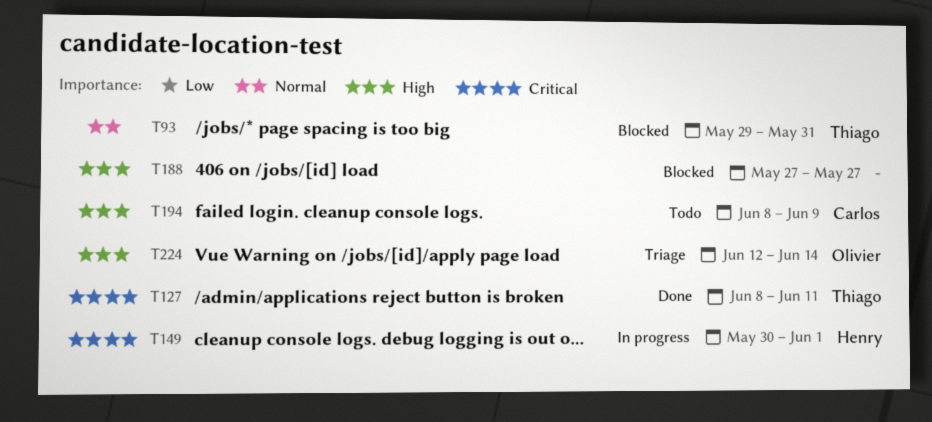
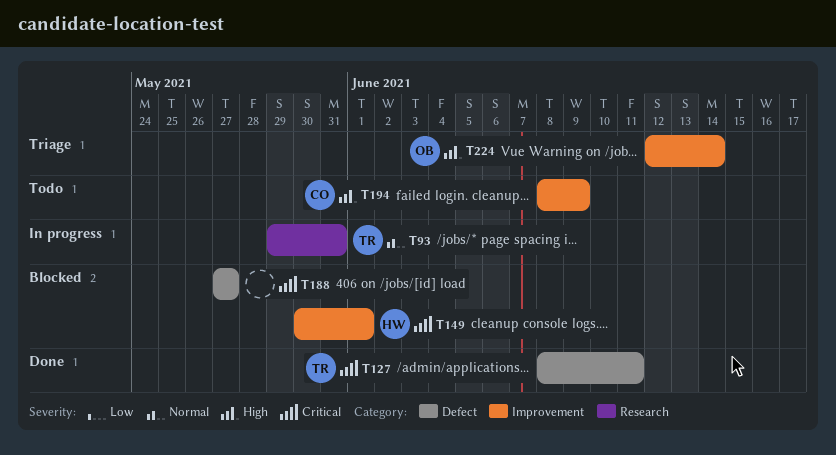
T93, status: Blocked -> In progress
T149, status: In progress -> Blocked
T188, priority: High -> Critical

